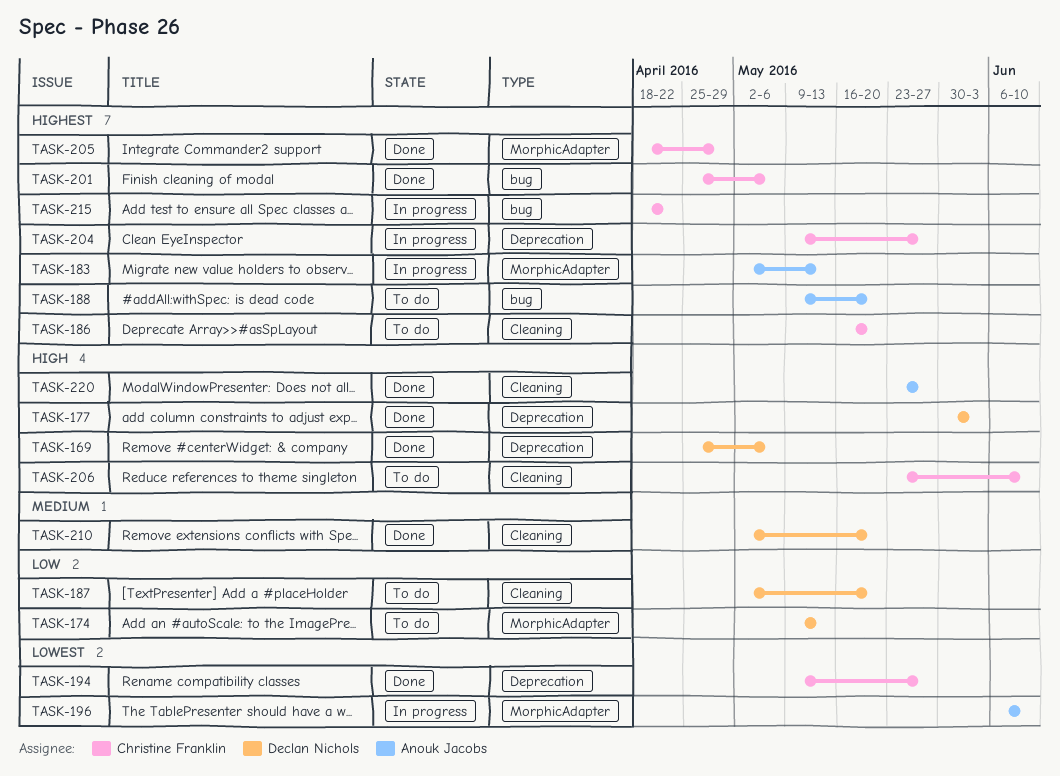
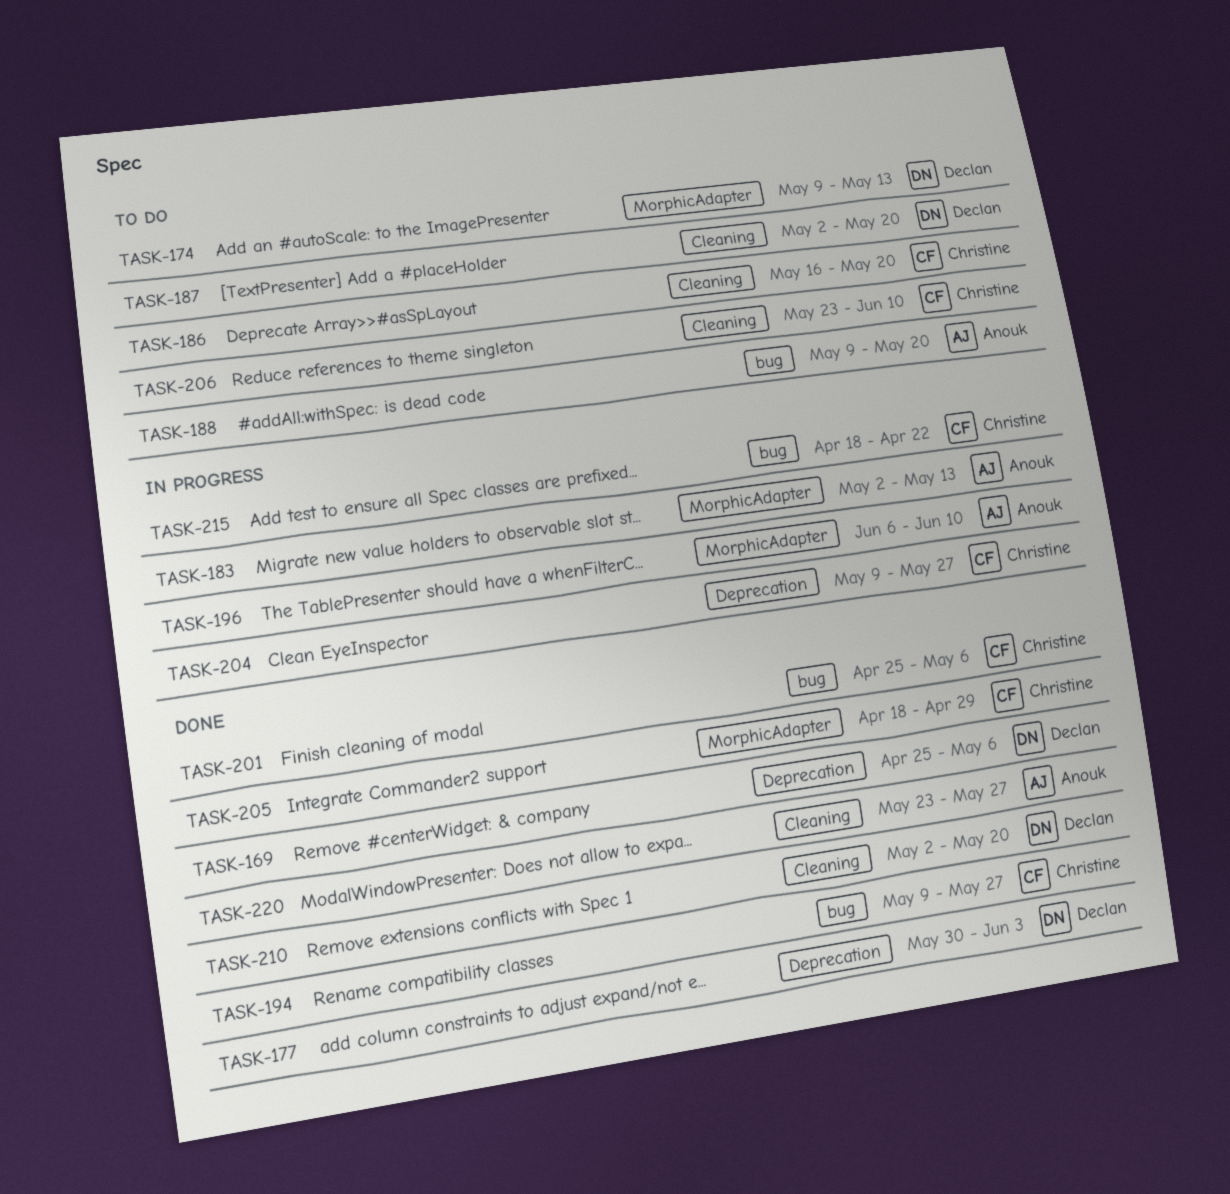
TASK-194, label: Deprecation -> bug

